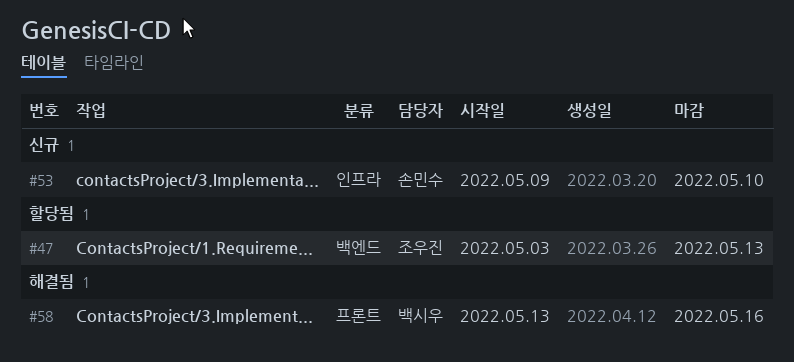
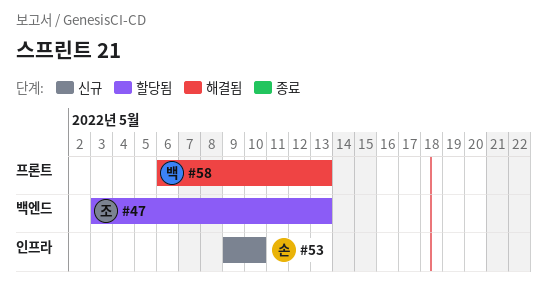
#58, start: May 13 -> May 6
#58, due: May 16 -> May 13

